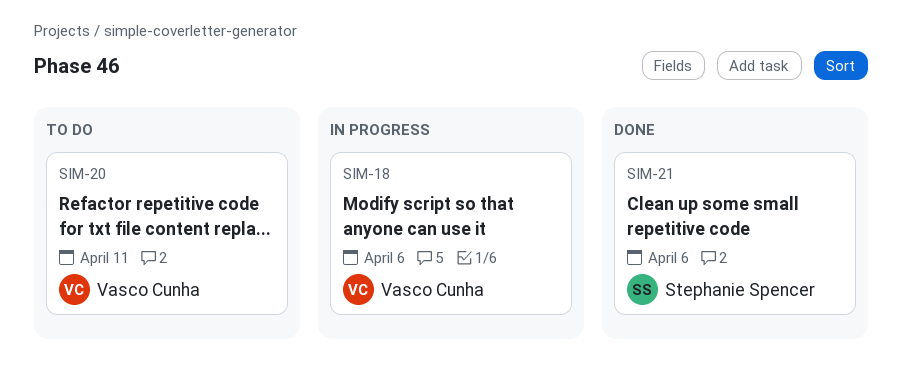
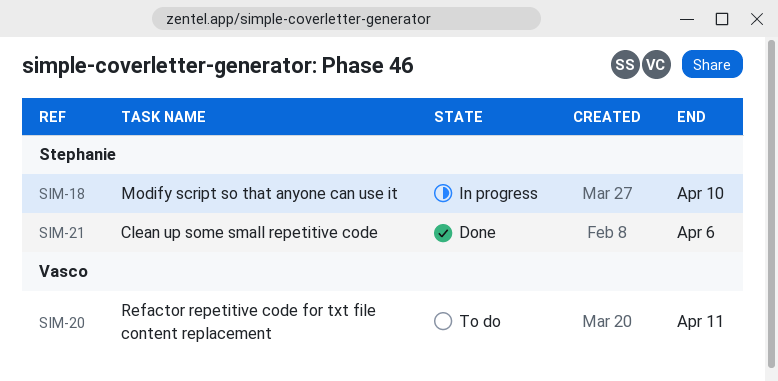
SIM-18, owner: Vasco Cunha -> Stephanie Spencer
SIM-18, due: Apr 6 -> Apr 10

